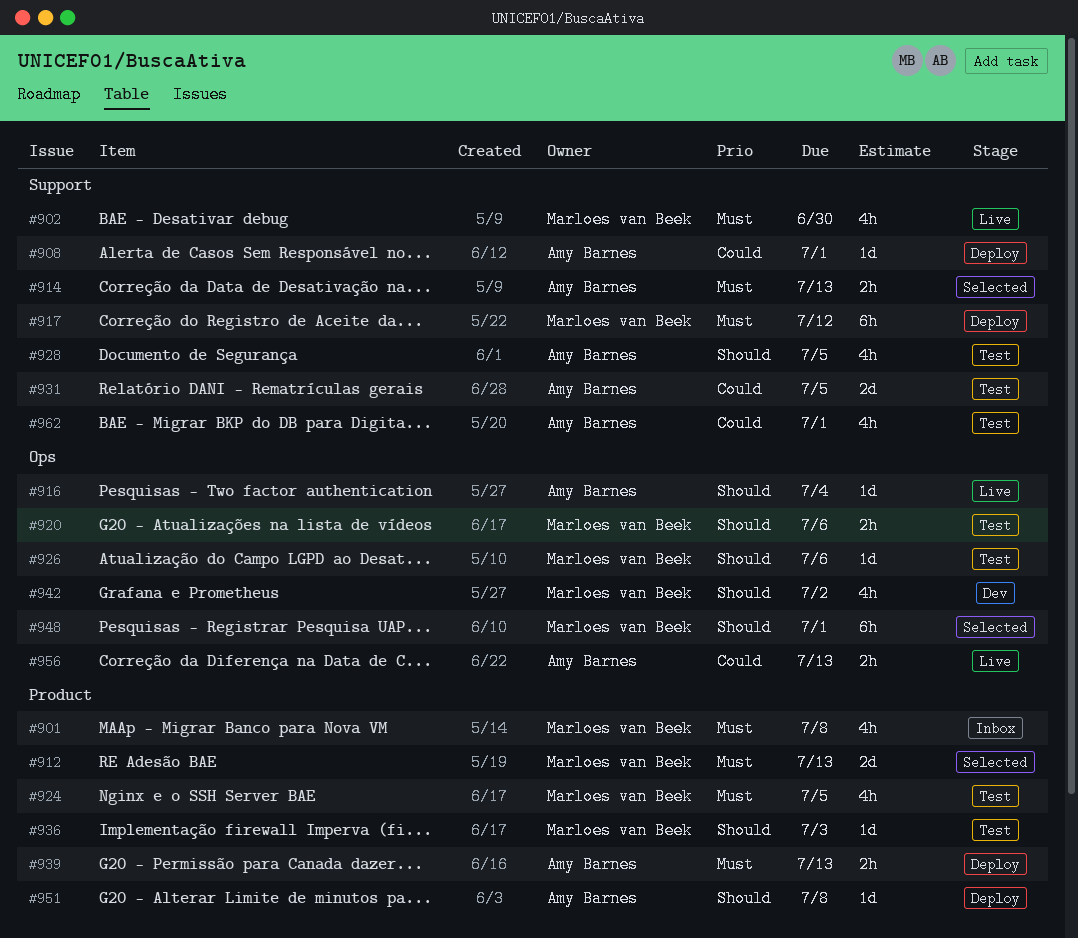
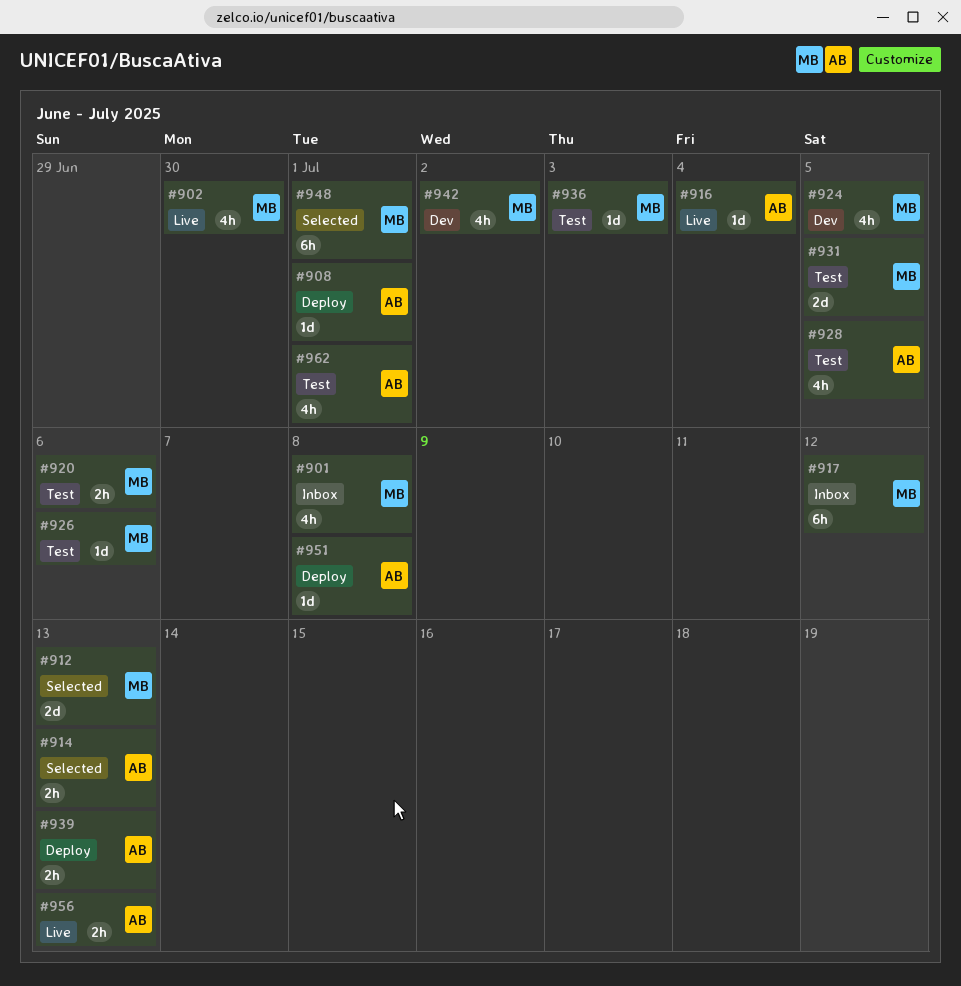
#917, status: Deploy -> Inbox
#924, status: Test -> Dev
#931, owner: Amy Barnes -> Marloes van Beek

